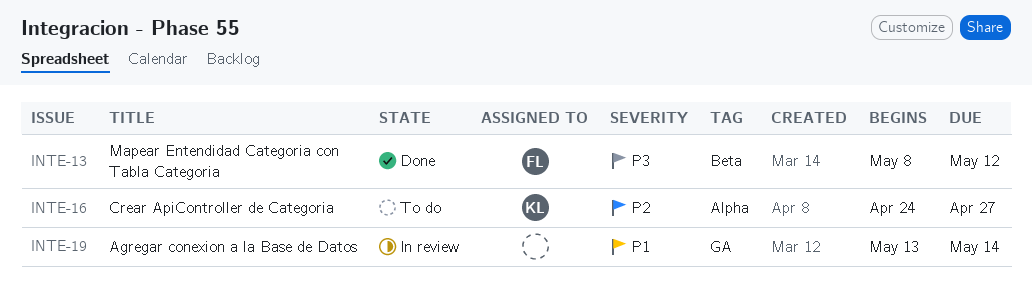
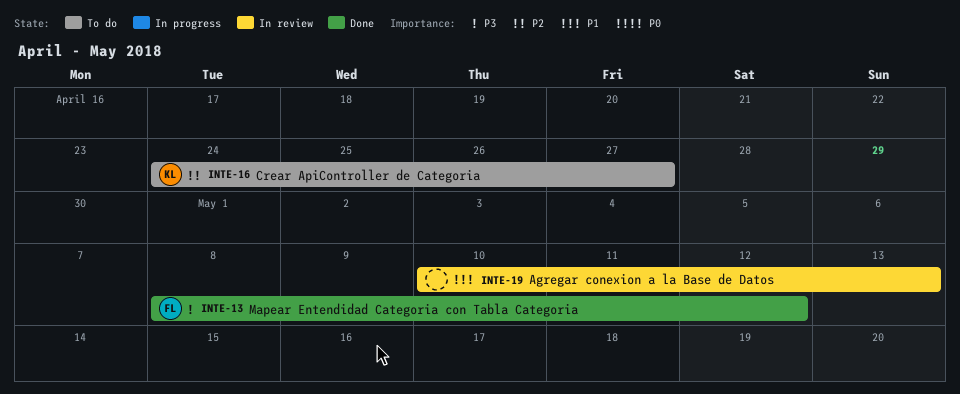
INTE-19, start: May 13 -> May 10
INTE-19, due: May 14 -> May 13

